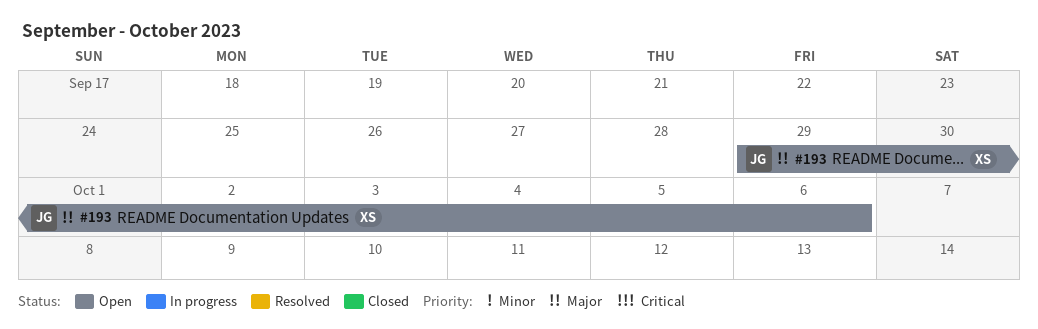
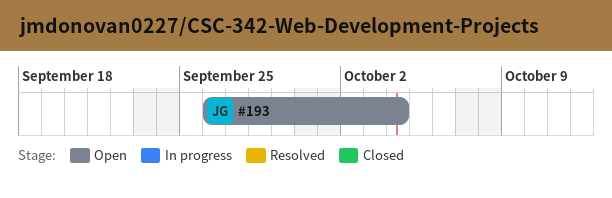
#193, start: Sep 29 -> Sep 26
#193, due: Oct 6 -> Oct 4

